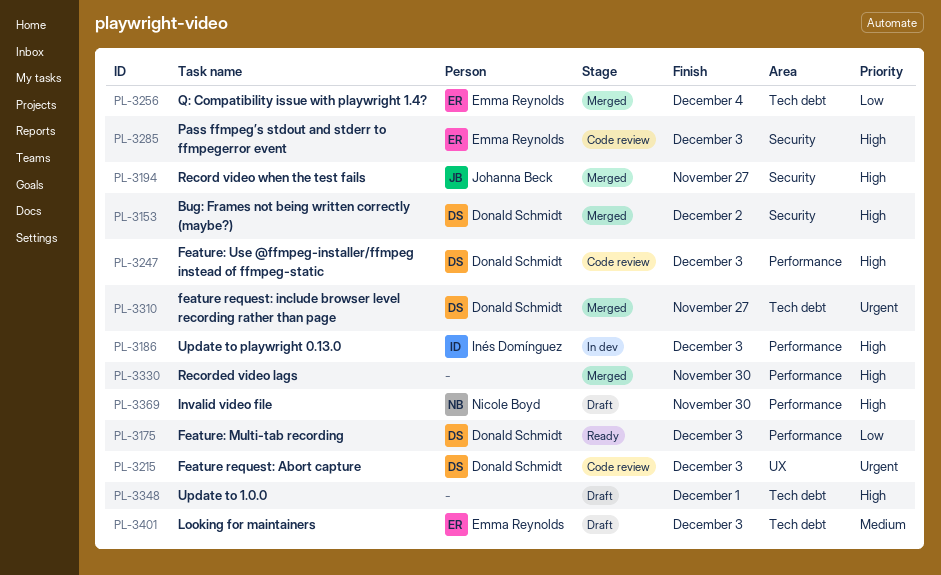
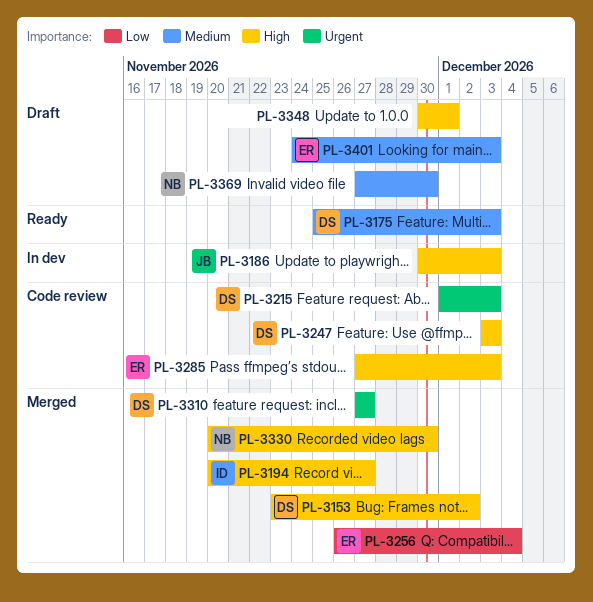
PL-3175, priority: Low -> Medium
PL-3186, owner: Inés Domínguez -> Johanna Beck
PL-3194, owner: Johanna Beck -> Inés Domínguez
PL-3330, owner: none -> Nicole Boyd
PL-3369, priority: High -> Medium

